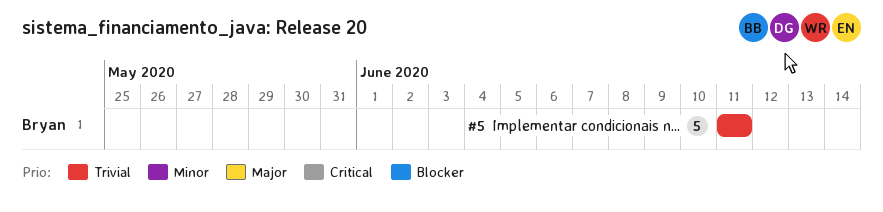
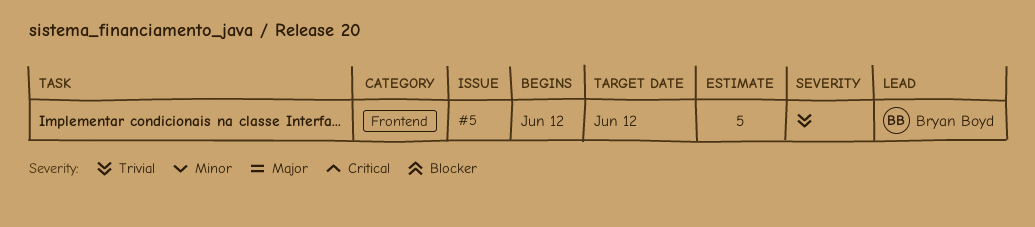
#5, start: Jun 11 -> Jun 12
#5, due: Jun 11 -> Jun 12

